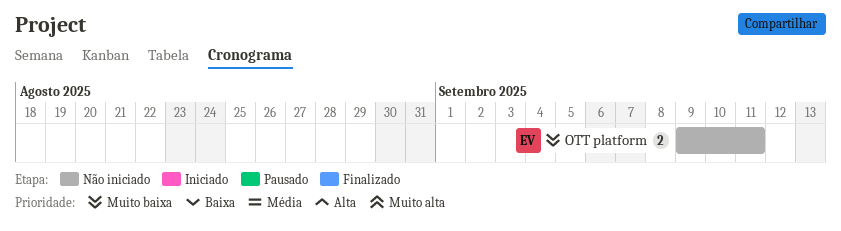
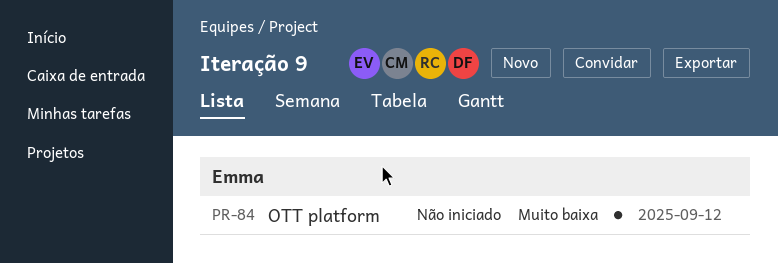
OTT platform, estimate: 2 -> 1
OTT platform, due: Sep 11 -> Sep 12

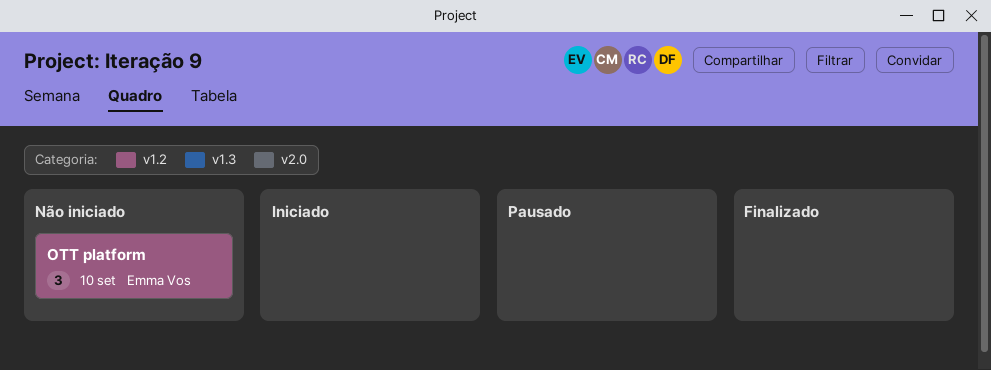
OTT platform, estimate: 1 -> 3
OTT platform, due: Sep 12 -> Sep 10

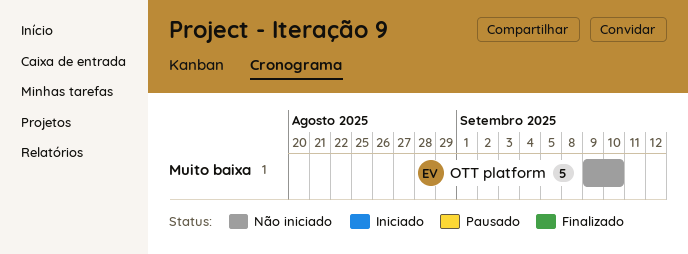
OTT platform, estimate: 3 -> 5

